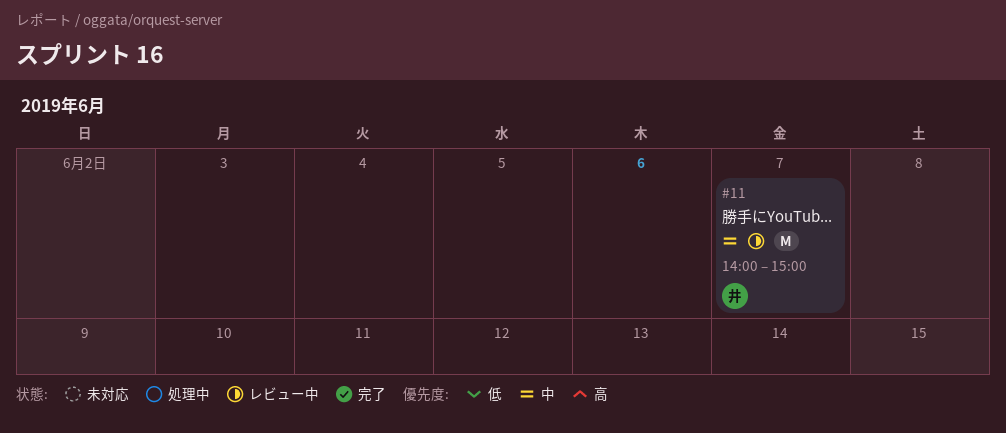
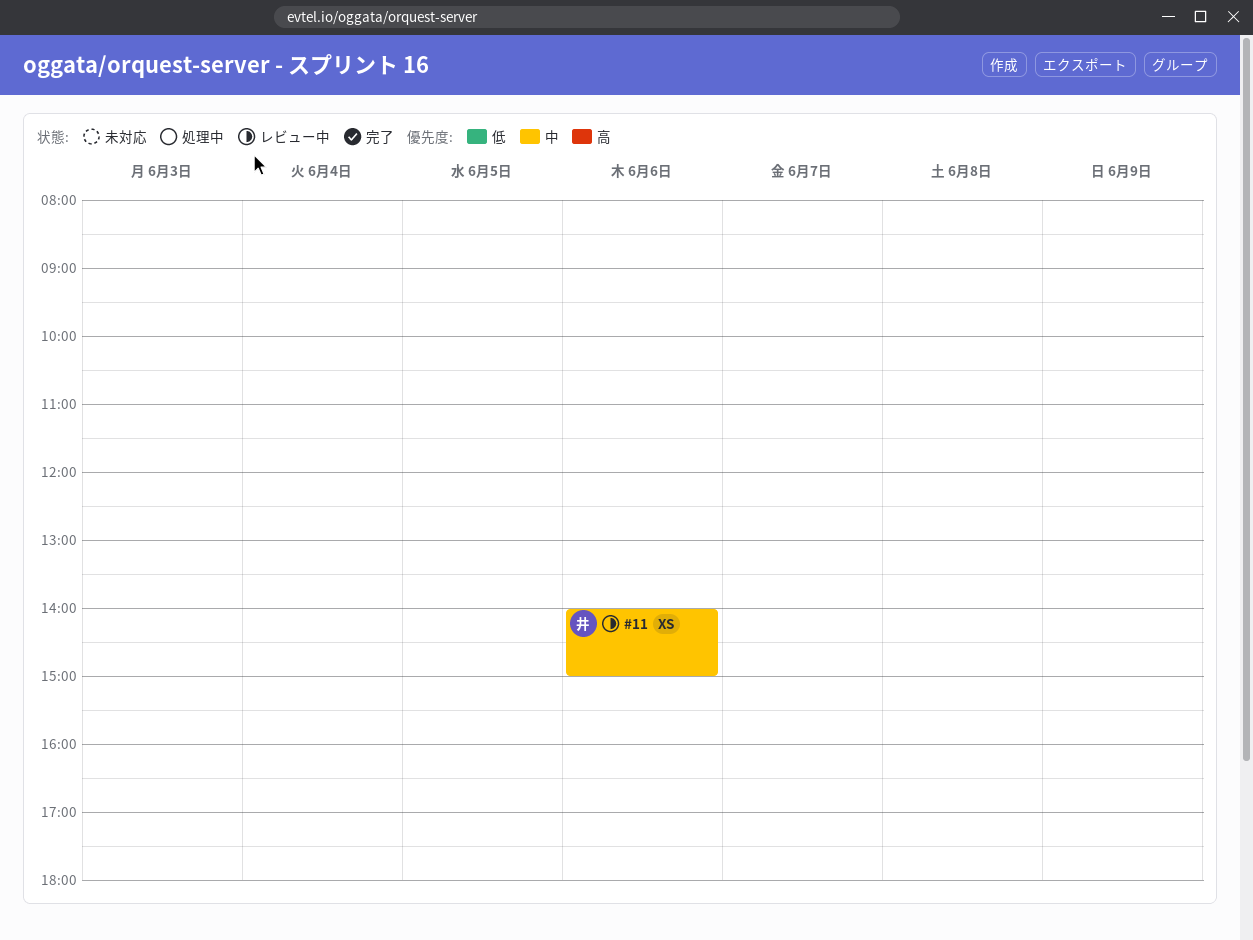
#11, estimate: M -> XS
#11, day: Jun 7 -> Jun 6

